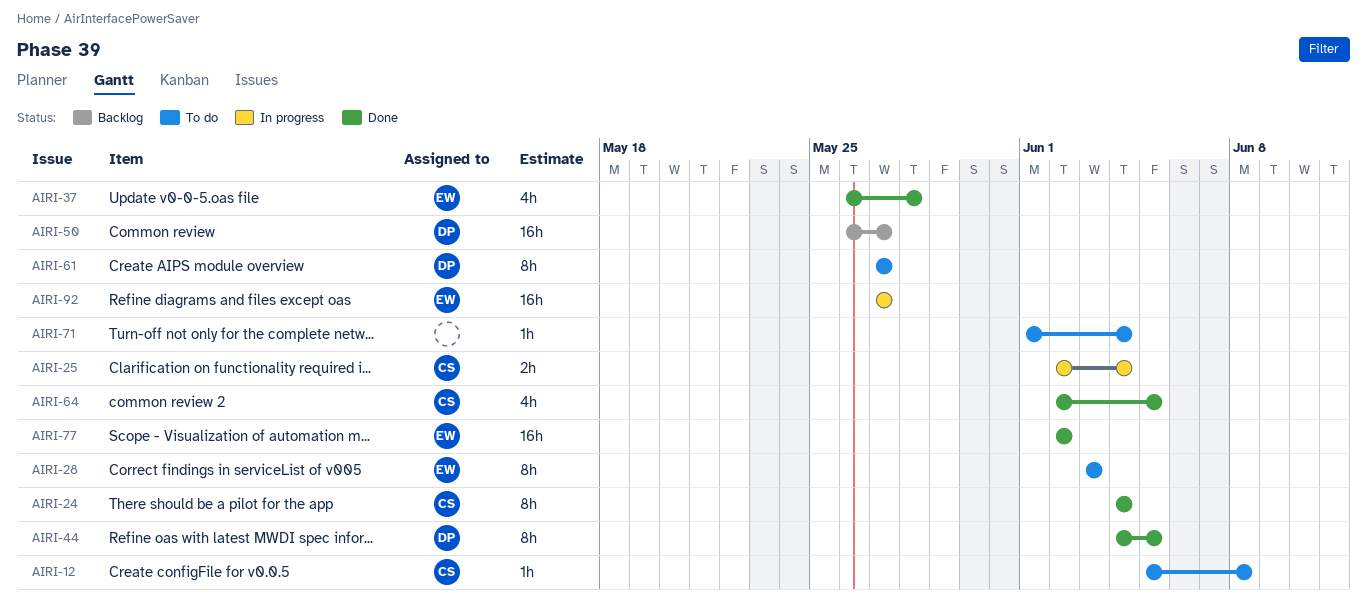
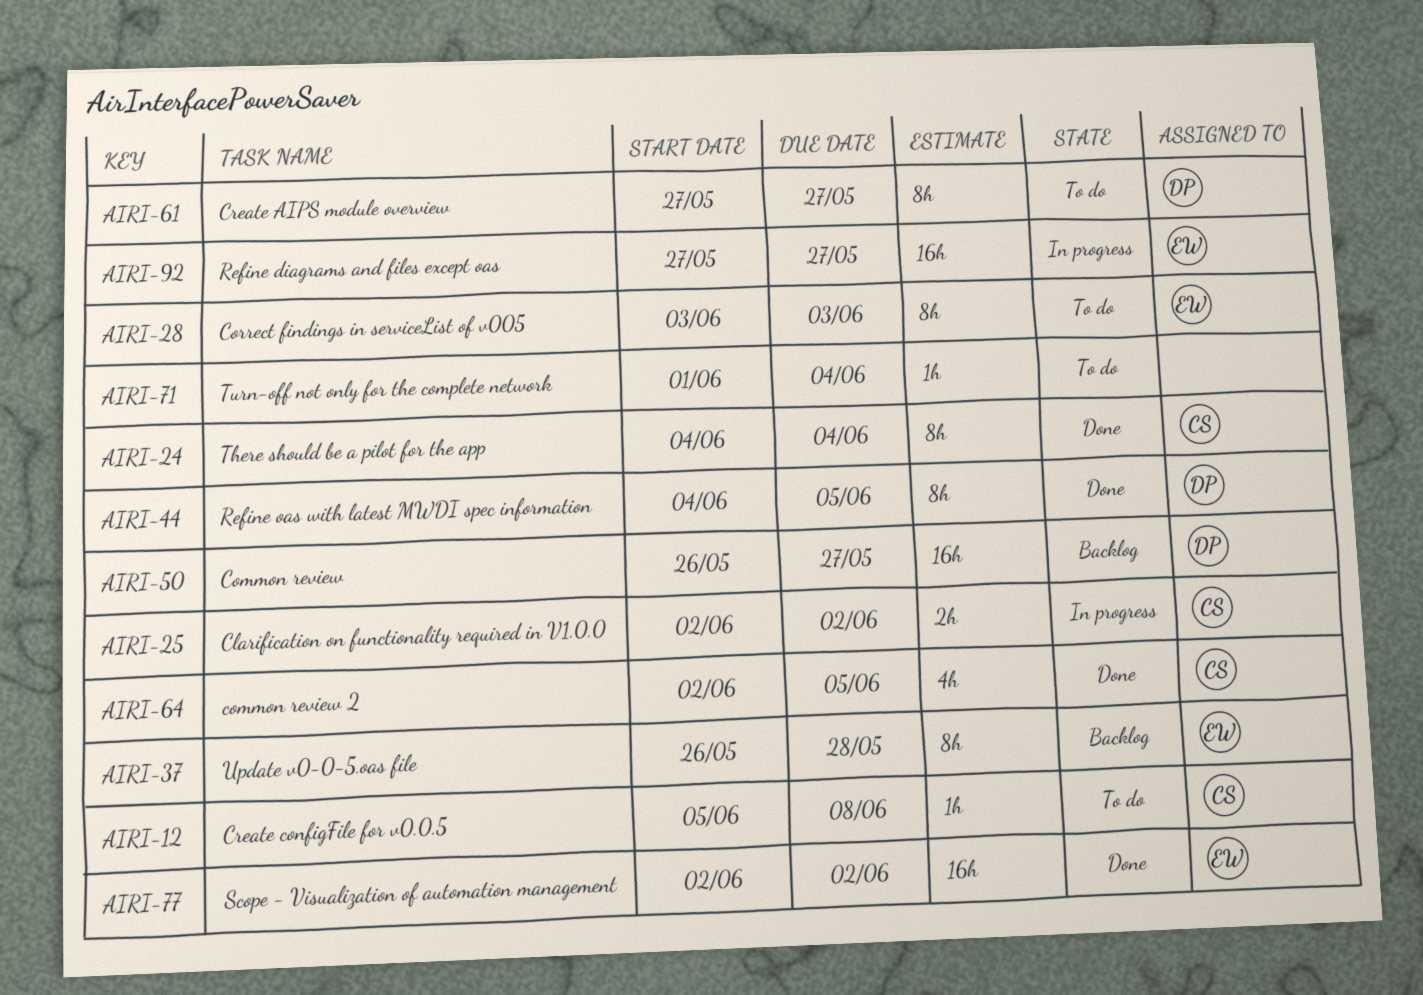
AIRI-25, due: Jun 4 -> Jun 2
AIRI-37, status: Done -> Backlog
AIRI-37, estimate: 4h -> 8h

